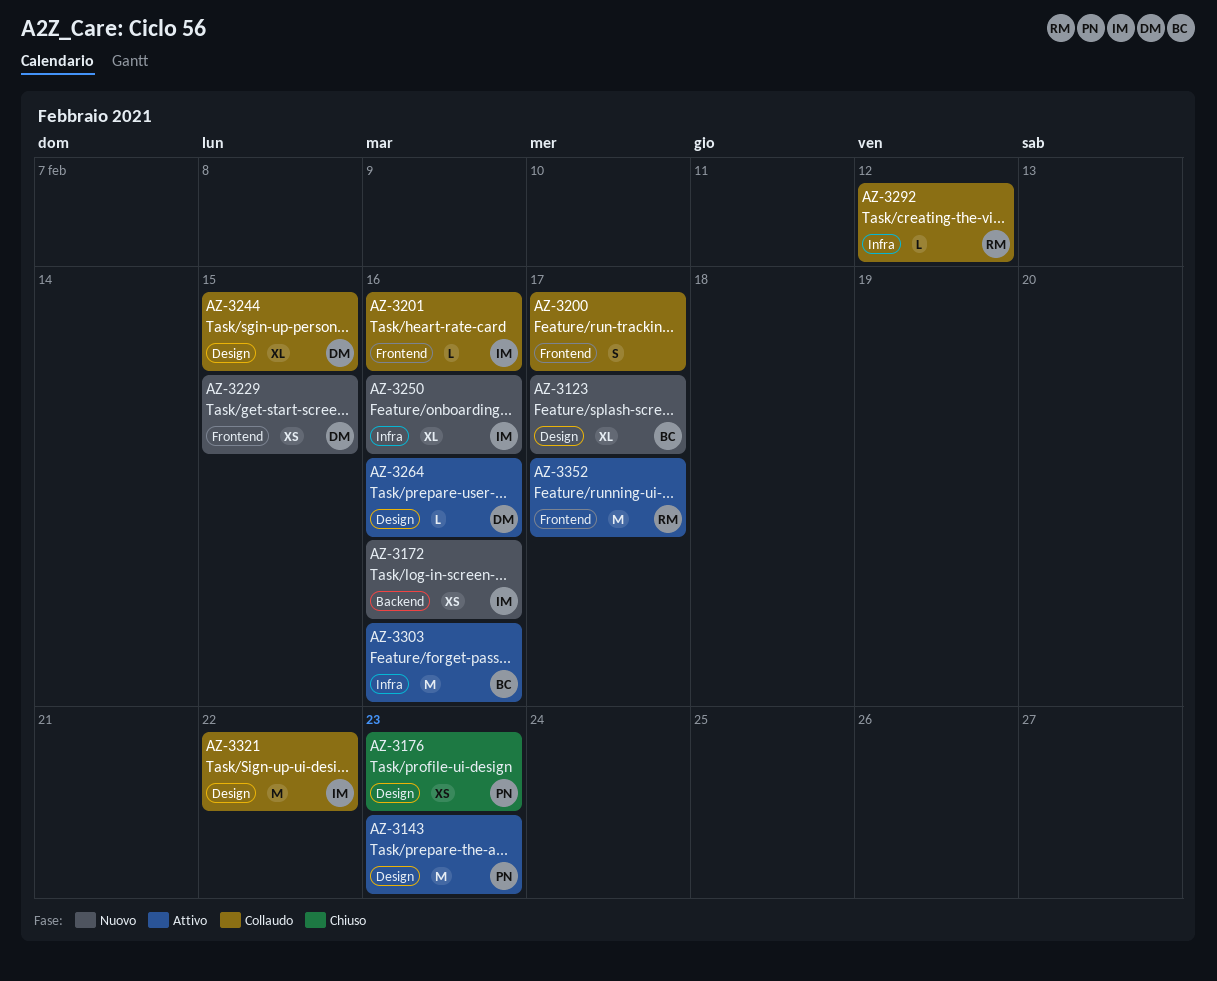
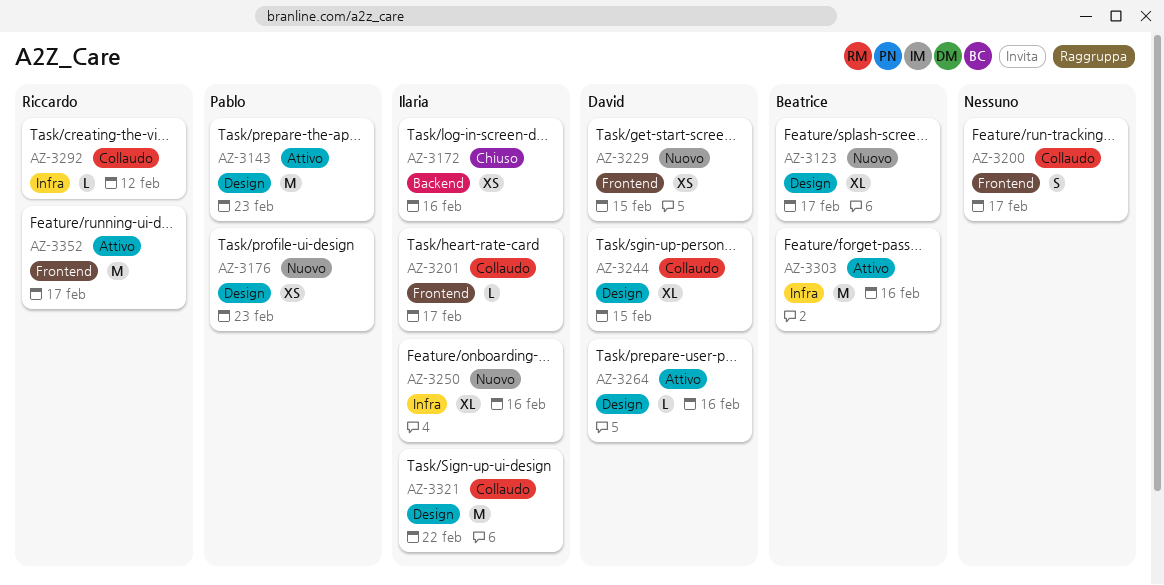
AZ-3172, status: Nuovo -> Chiuso
AZ-3176, status: Chiuso -> Nuovo
AZ-3201, due: Feb 16 -> Feb 17

